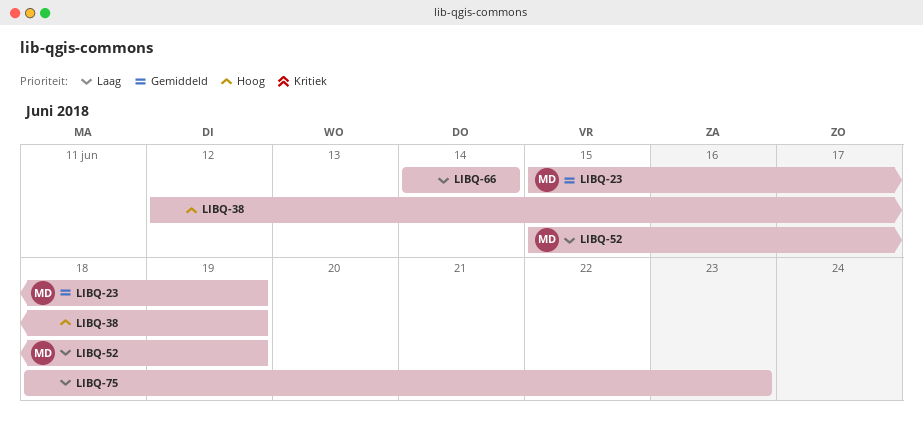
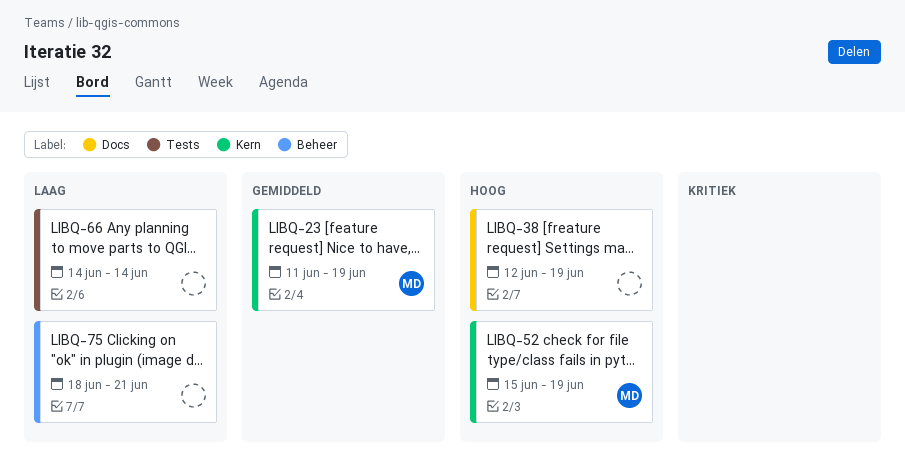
LIBQ-23, start: Jun 15 -> Jun 11
LIBQ-52, priority: Laag -> Hoog
LIBQ-75, due: Jun 23 -> Jun 21

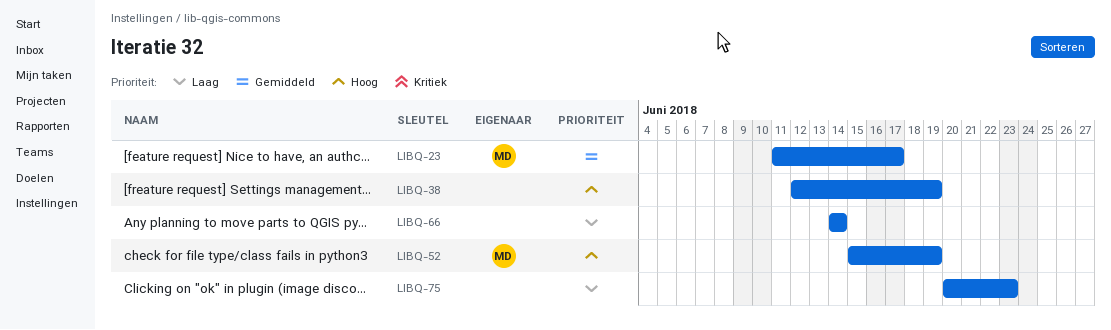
LIBQ-23, due: Jun 19 -> Jun 17
LIBQ-75, start: Jun 18 -> Jun 20
LIBQ-75, due: Jun 21 -> Jun 23

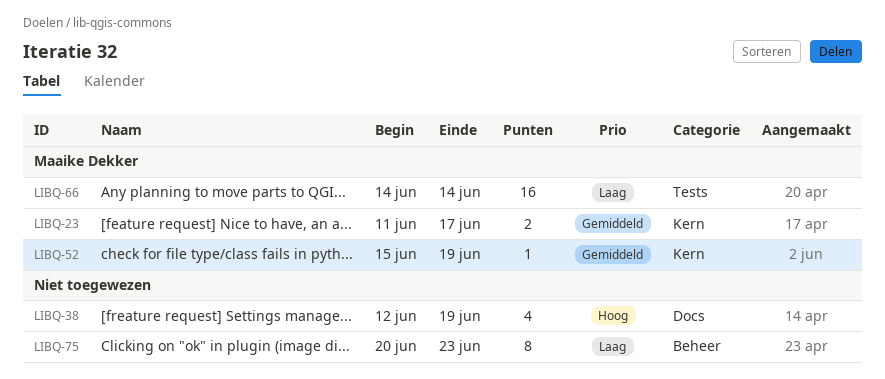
LIBQ-52, priority: Hoog -> Gemiddeld
LIBQ-66, owner: none -> Maaike Dekker

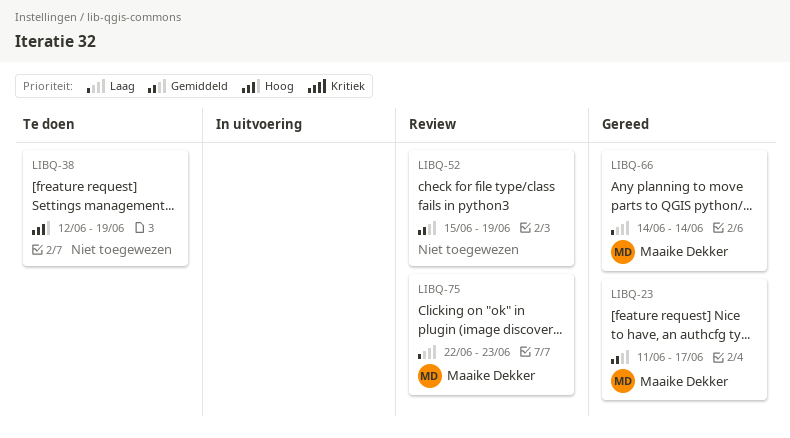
LIBQ-52, owner: Maaike Dekker -> none
LIBQ-75, owner: none -> Maaike Dekker
LIBQ-75, start: Jun 20 -> Jun 22

